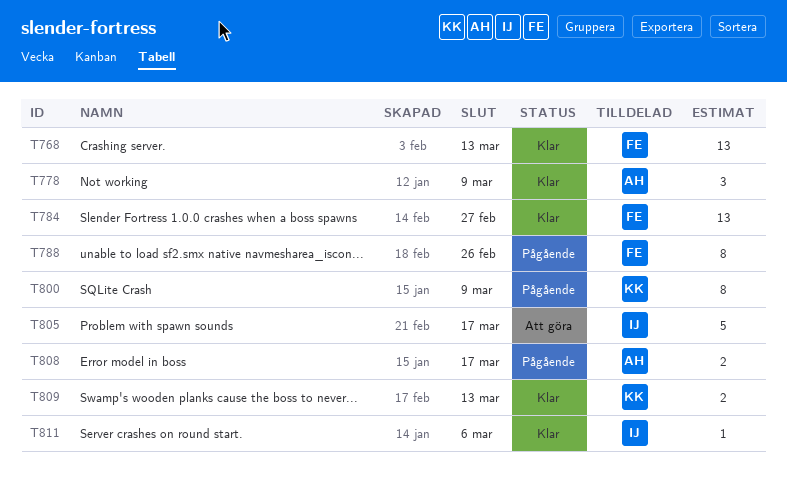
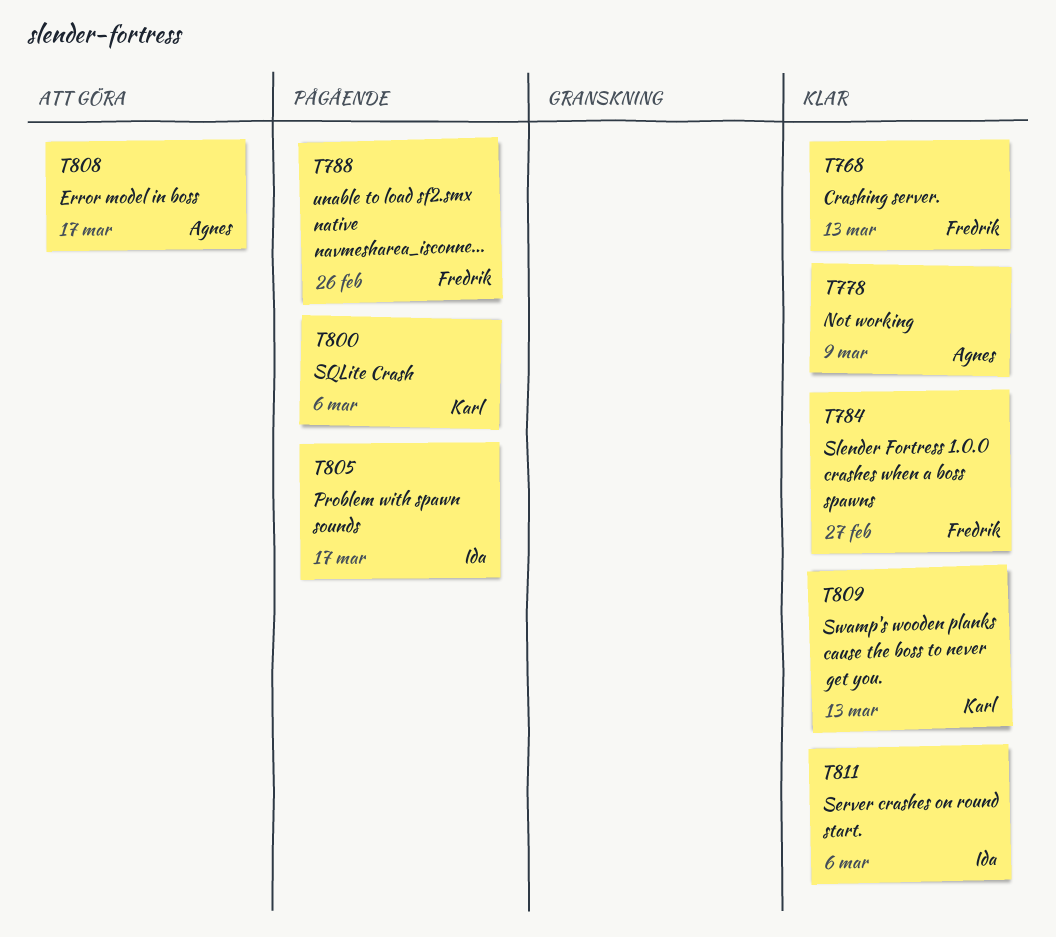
T800, due: Mar 9 -> Mar 6
T805, status: Att göra -> Pågående
T808, status: Pågående -> Att göra

